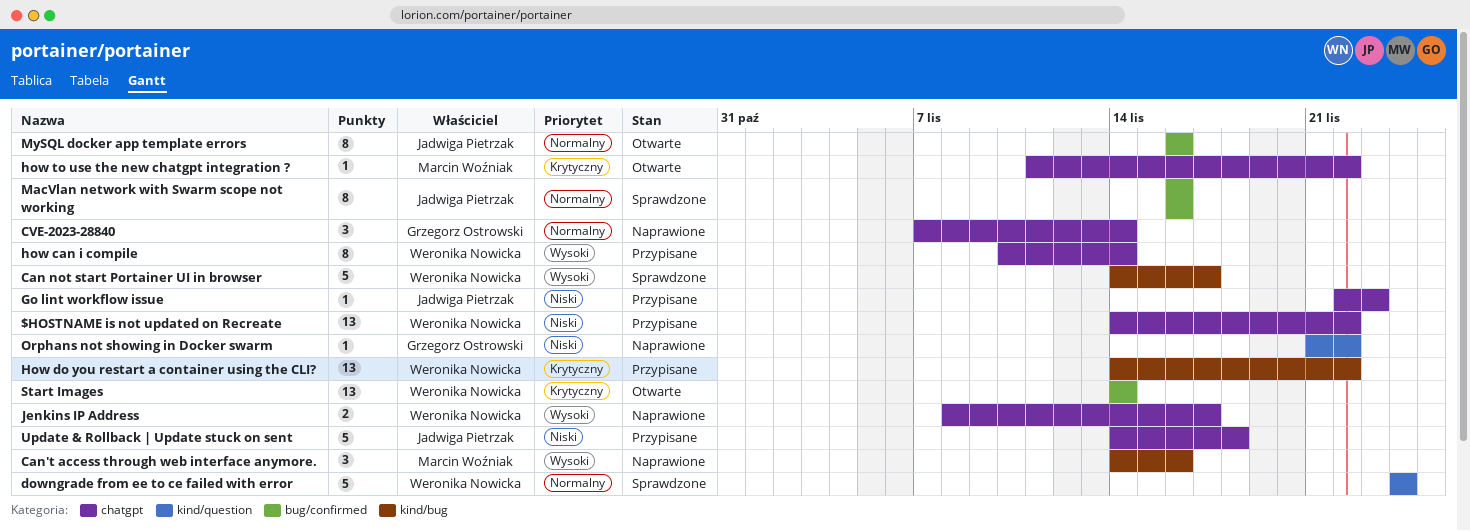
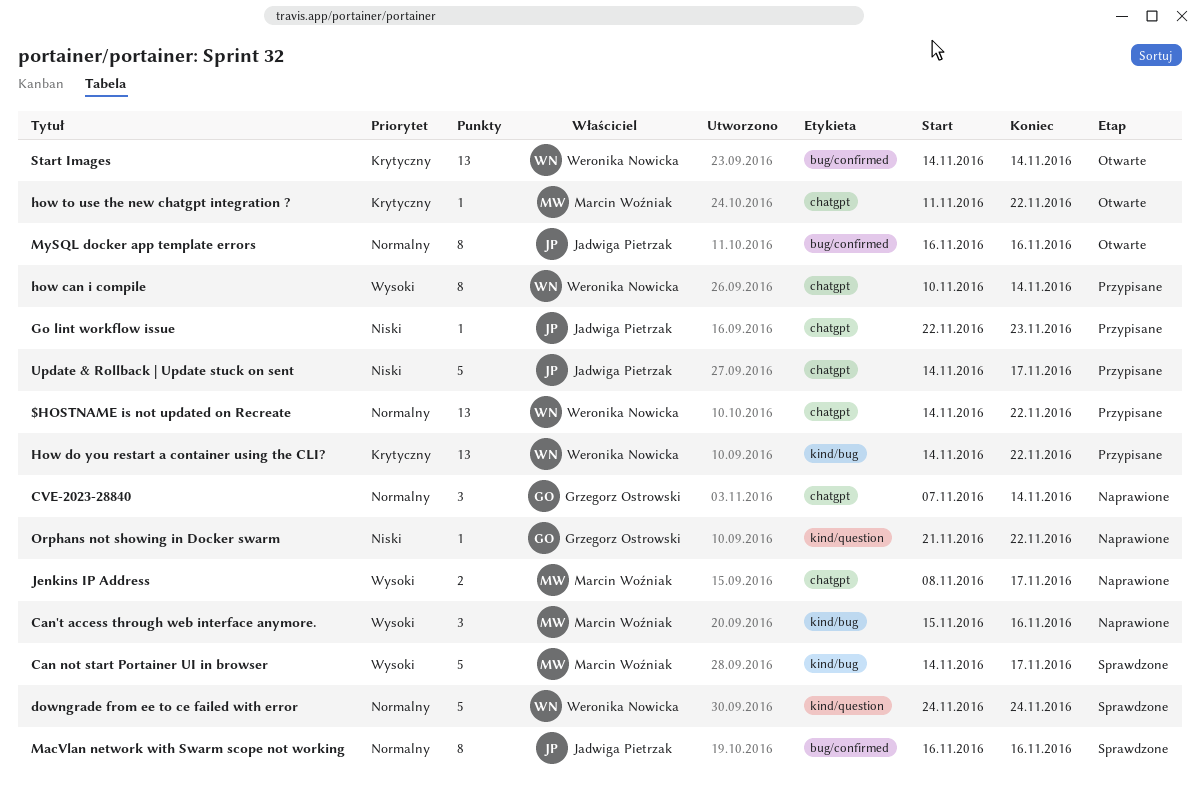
$HOSTNAME is not updated on Recreate, priority: Niski -> Normalny
Can not start Portainer UI in browser, owner: Weronika Nowicka -> Marcin Woźniak
Can't access through web interface anymore., start: Nov 14 -> Nov 15
Jenkins IP Address, owner: Weronika Nowicka -> Marcin Woźniak
Update & Rollback | Update stuck on sent, due: Nov 18 -> Nov 17

